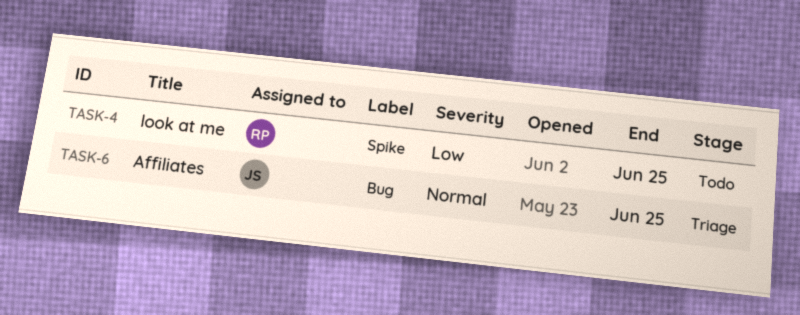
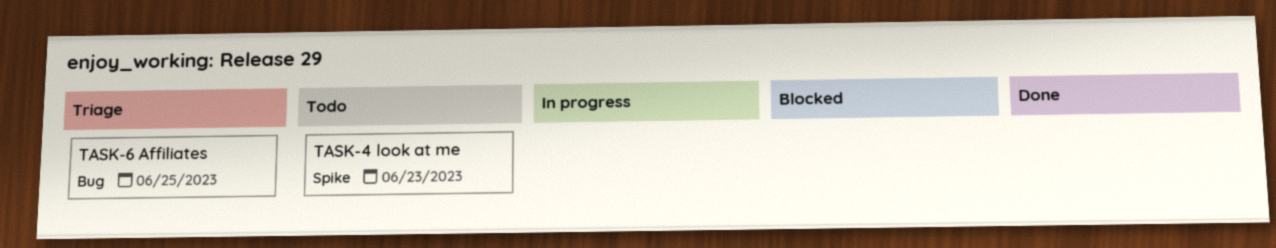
TASK-4, due: Jun 25 -> Jun 23

